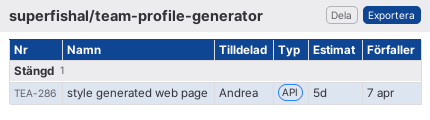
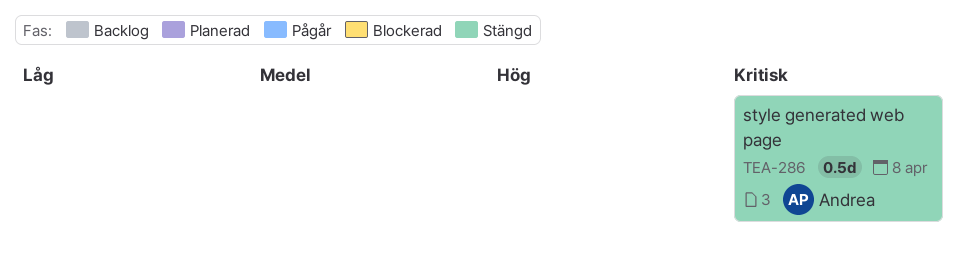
TEA-286, estimate: 5d -> 0.5d
TEA-286, due: Apr 7 -> Apr 8

